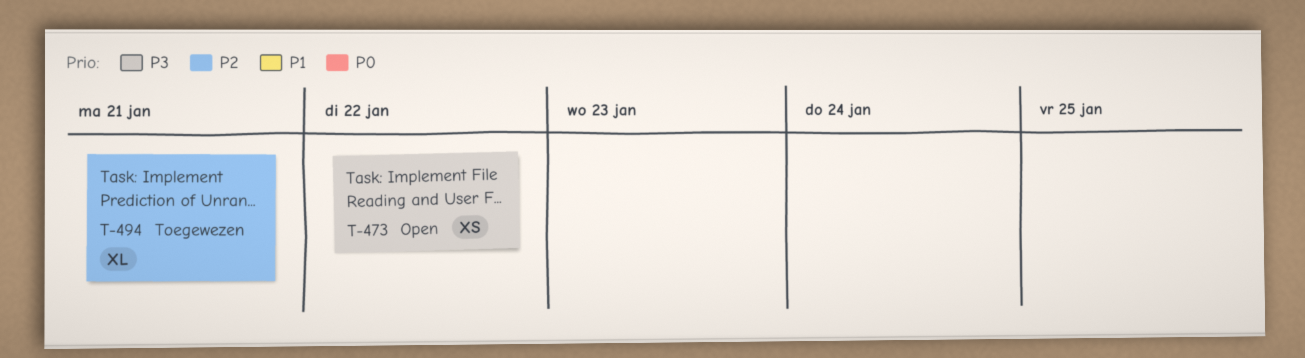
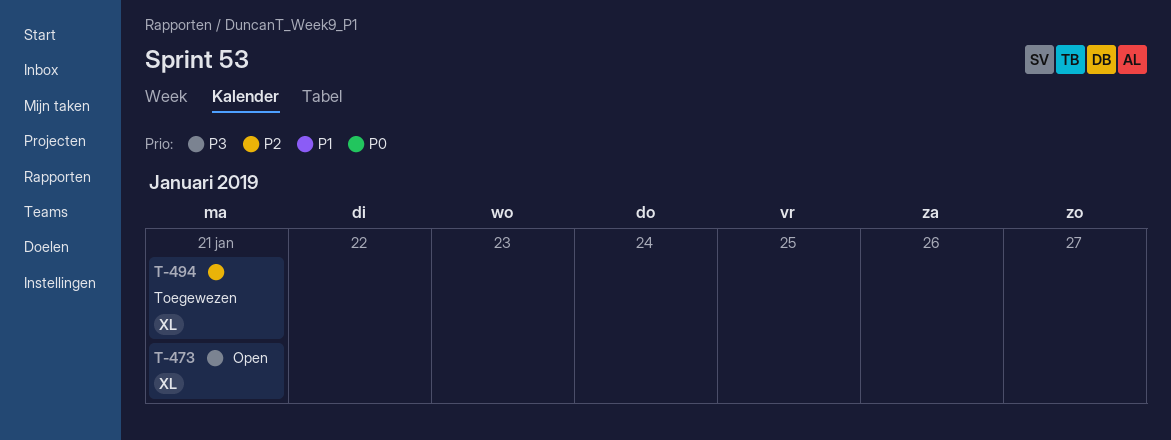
T-473, estimate: XS -> XL
T-473, due: Jan 22 -> Jan 21

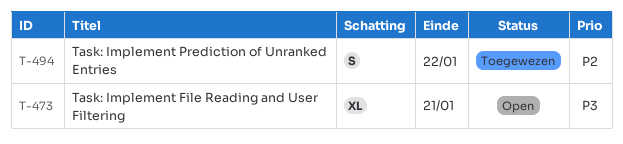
T-494, estimate: XL -> S
T-494, due: Jan 21 -> Jan 22

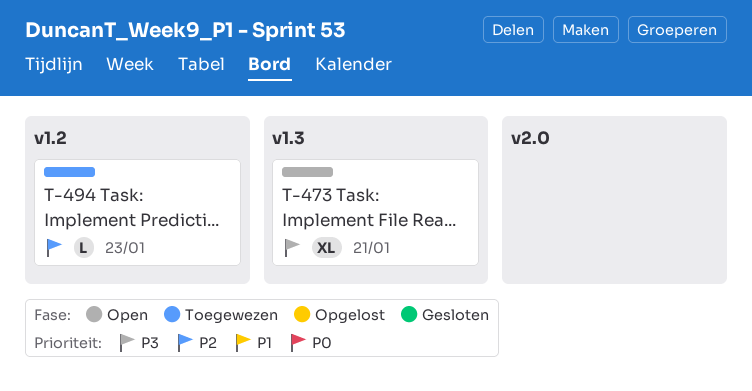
T-494, estimate: S -> L
T-494, due: Jan 22 -> Jan 23

